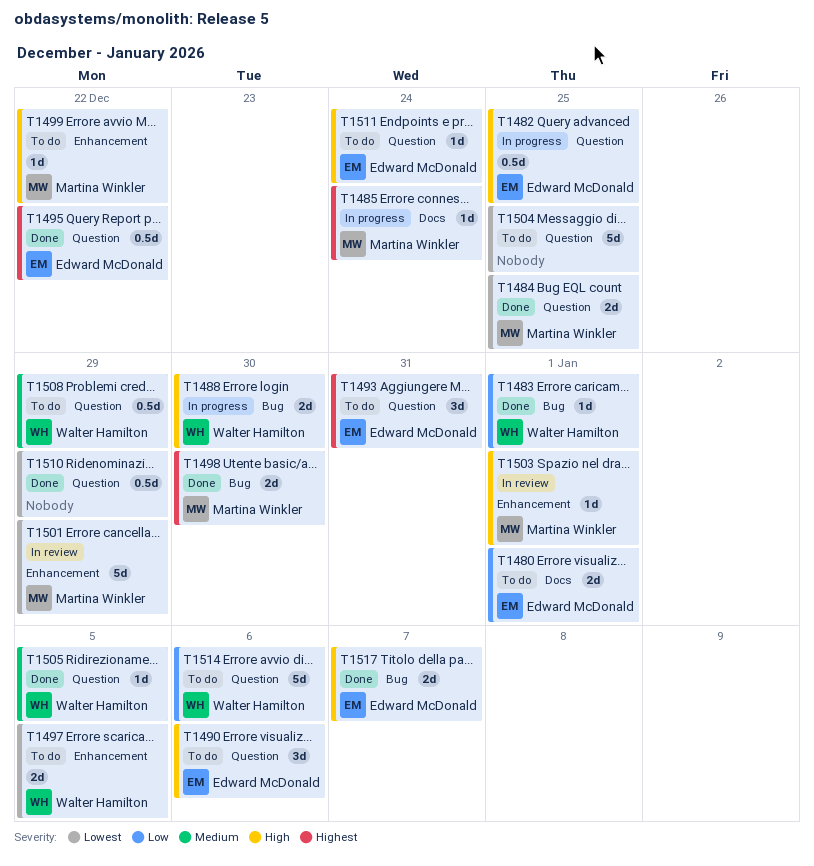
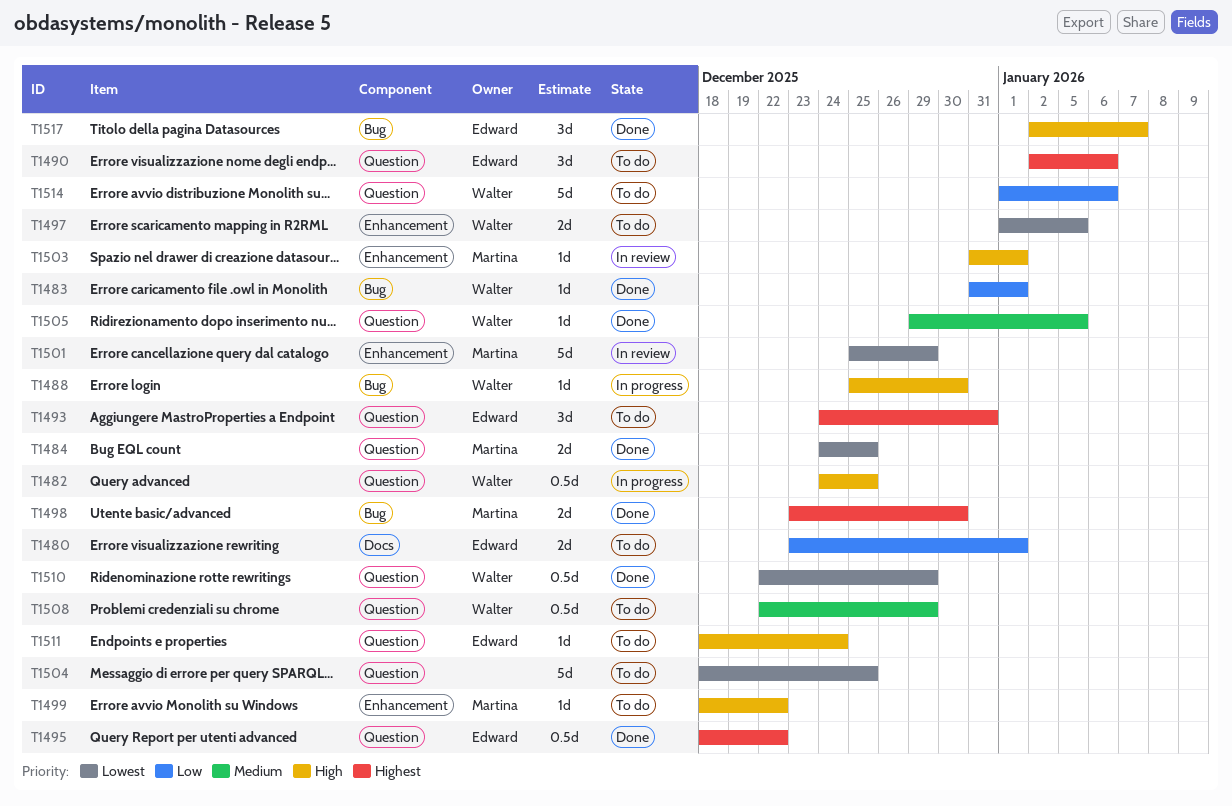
T1482, owner: Edward McDonald -> Walter Hamilton
T1485: present -> none
T1488, estimate: 2d -> 1d
T1490, priority: High -> Highest
T1510, owner: none -> Walter Hamilton
T1517, estimate: 2d -> 3d

